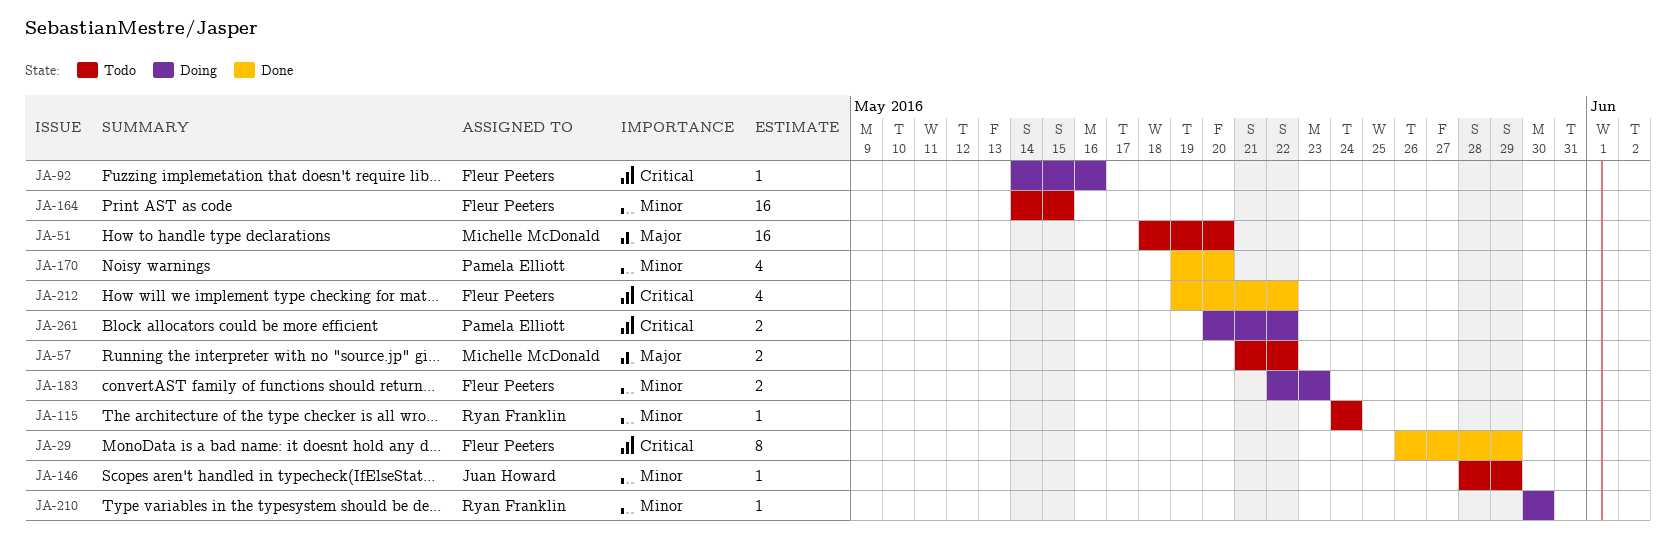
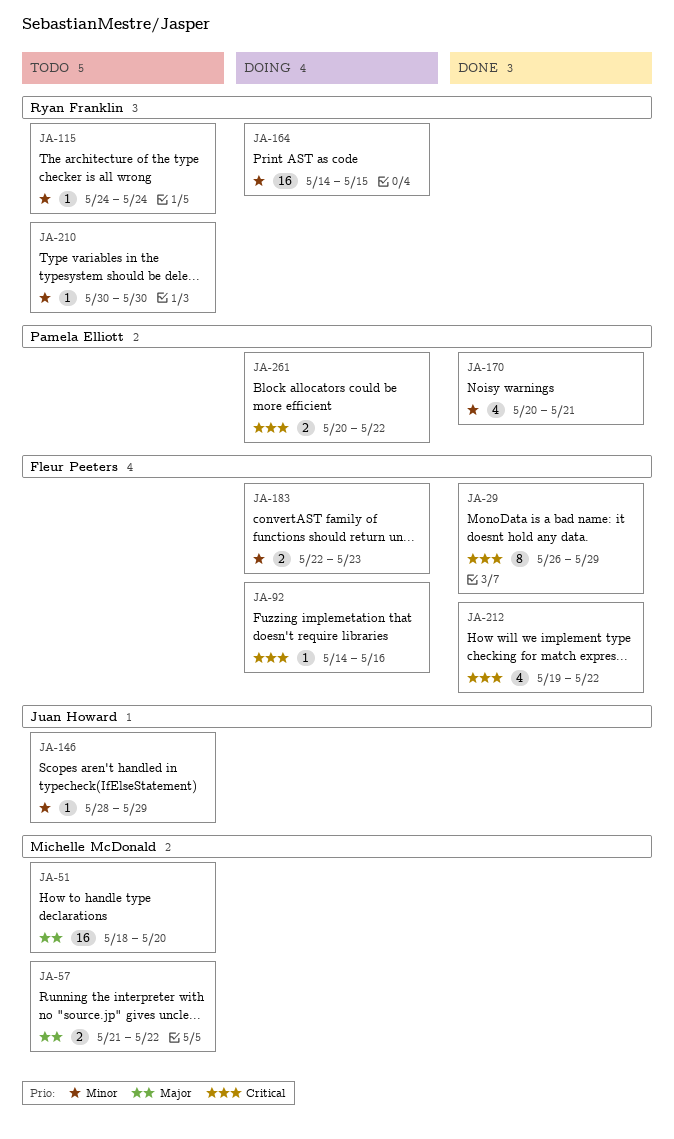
JA-164, status: Todo -> Doing
JA-164, owner: Fleur Peeters -> Ryan Franklin
JA-170, start: May 19 -> May 20
JA-170, due: May 20 -> May 21
JA-210, status: Doing -> Todo

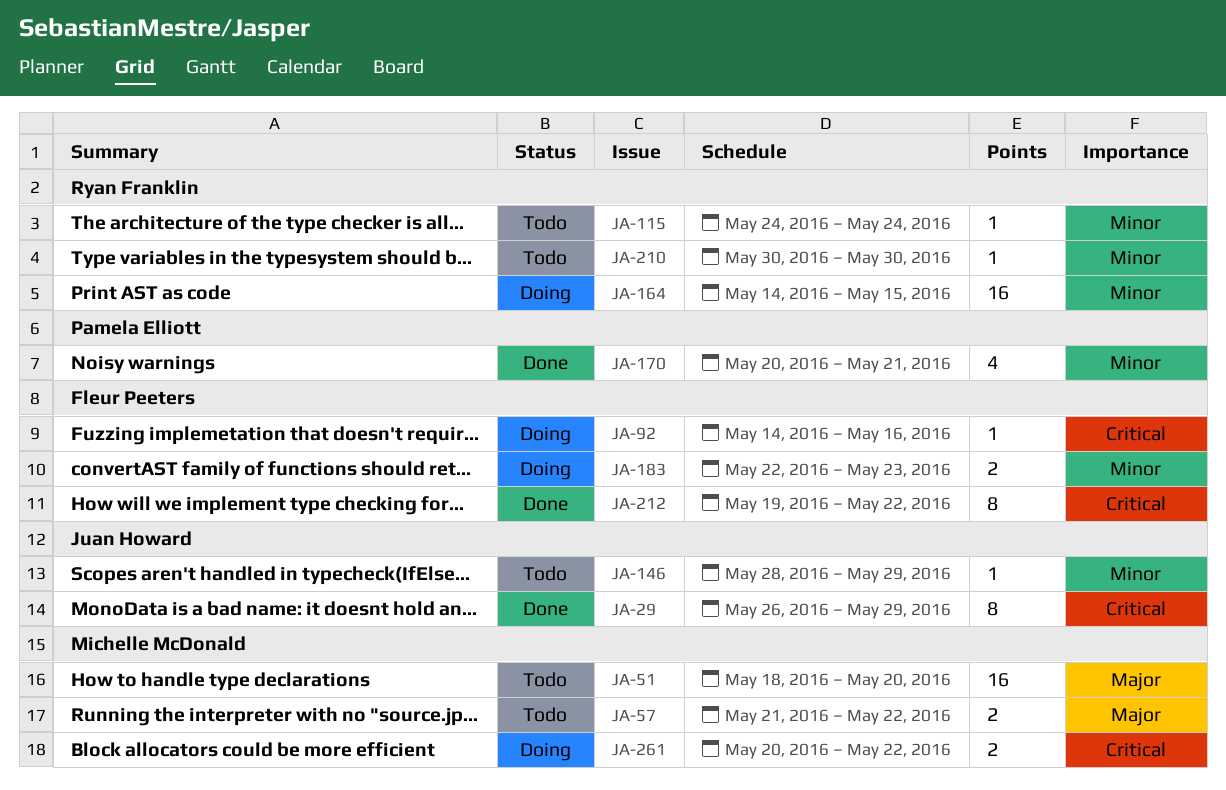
JA-29, owner: Fleur Peeters -> Juan Howard
JA-212, estimate: 4 -> 8
JA-261, owner: Pamela Elliott -> Michelle McDonald

